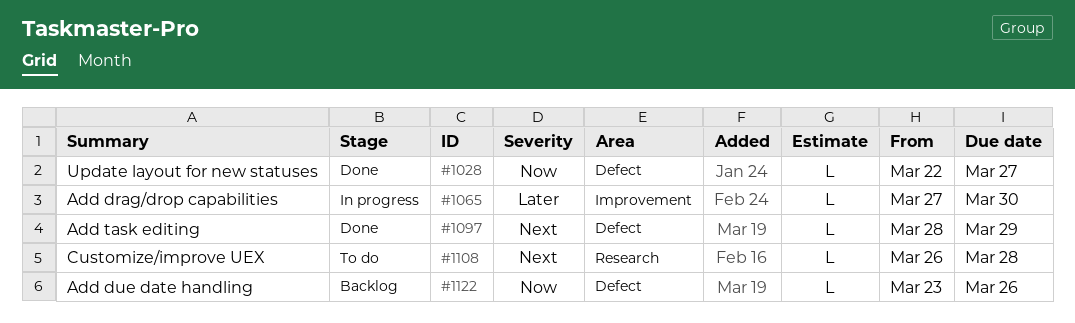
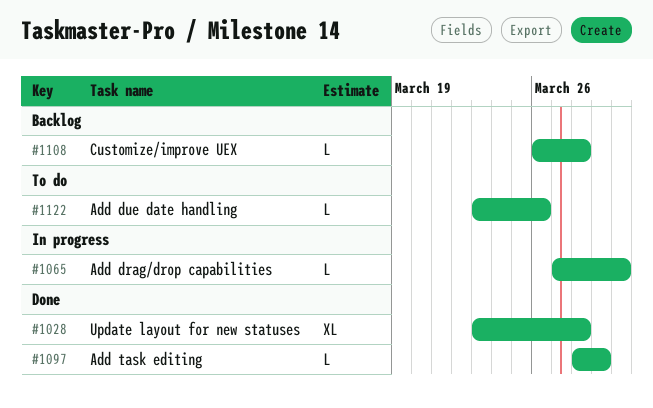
#1028, estimate: L -> XL
#1028, start: Mar 22 -> Mar 23
#1028, due: Mar 27 -> Mar 28
#1108, status: To do -> Backlog
#1122, status: Backlog -> To do

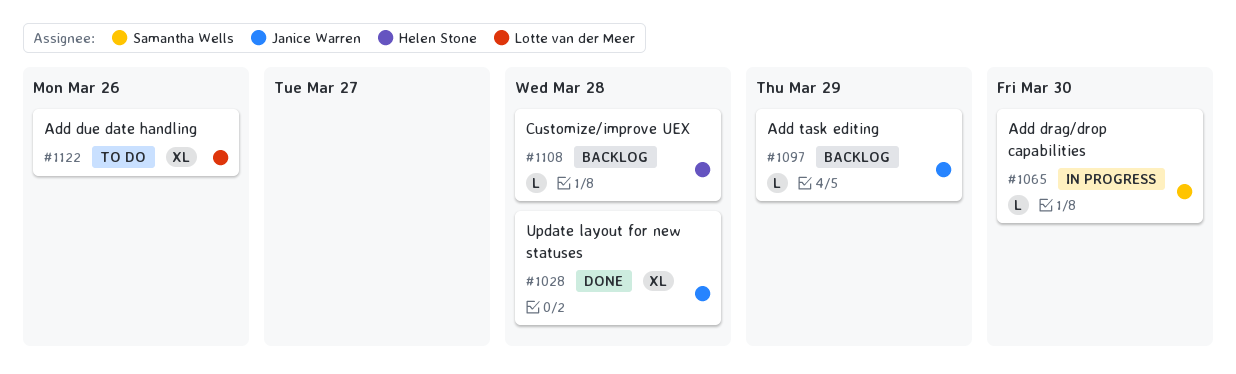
#1097, status: Done -> Backlog
#1122, estimate: L -> XL

